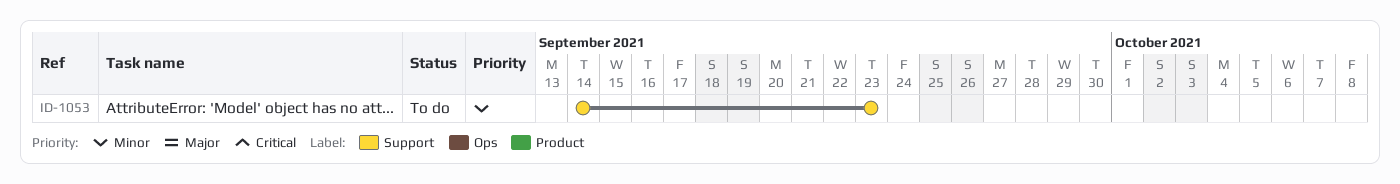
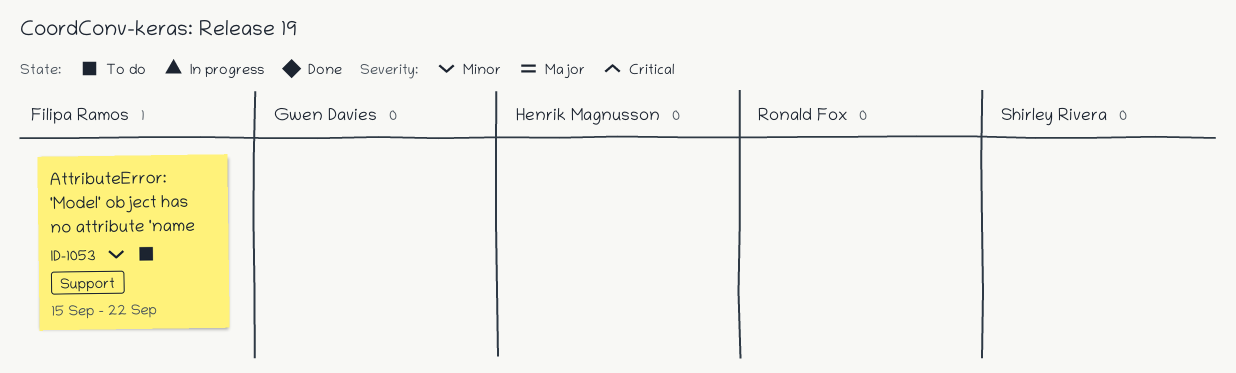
ID-1053, start: Sep 14 -> Sep 15
ID-1053, due: Sep 23 -> Sep 22

